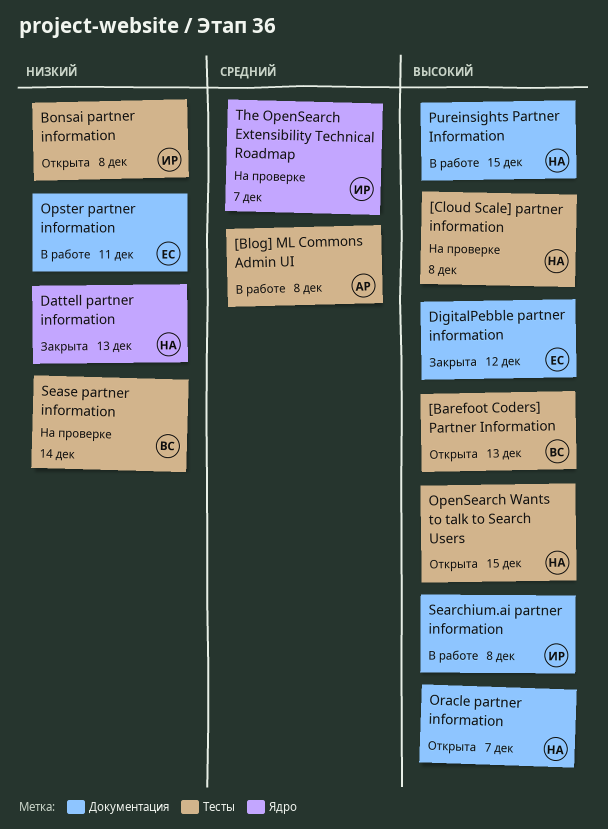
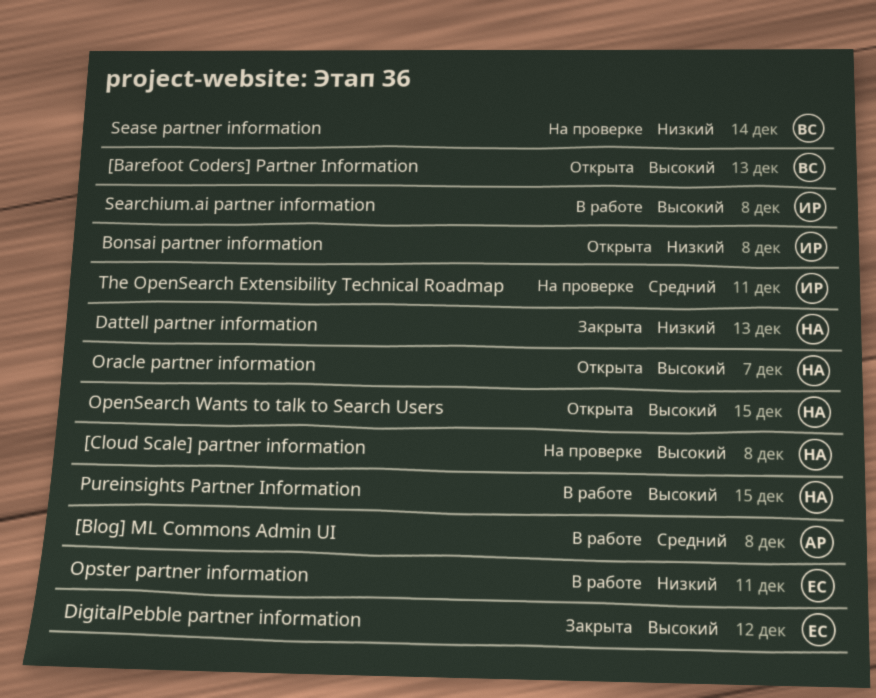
The OpenSearch Extensibility Technical Roadmap, due: Dec 7 -> Dec 11

